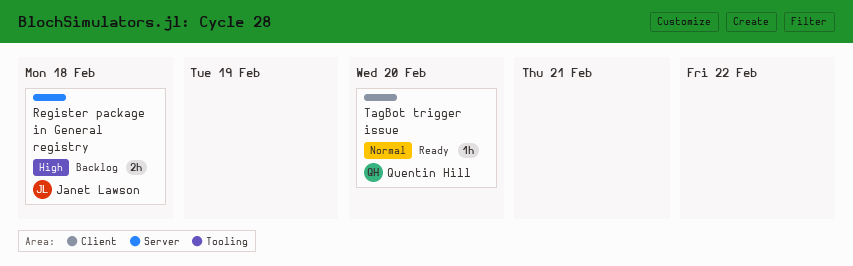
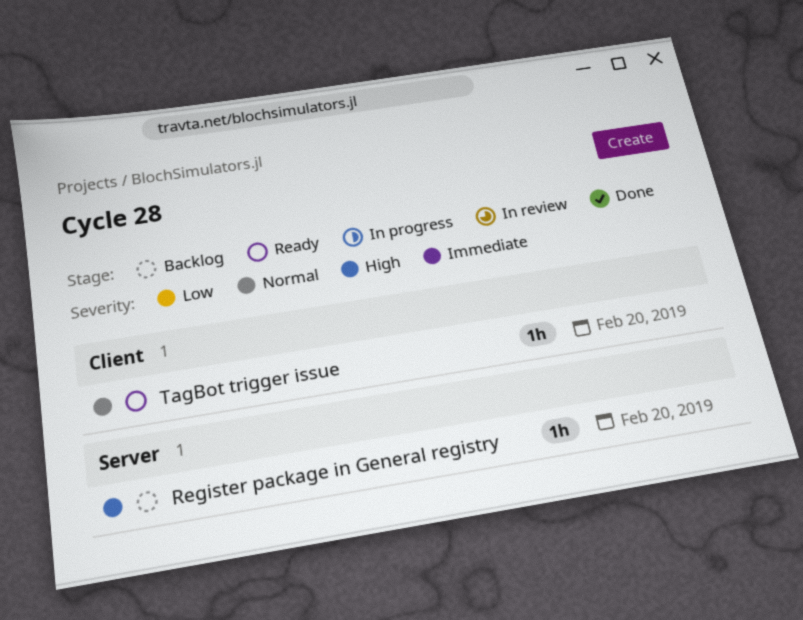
Register package in General registry, estimate: 2h -> 1h
Register package in General registry, due: Feb 18 -> Feb 20

